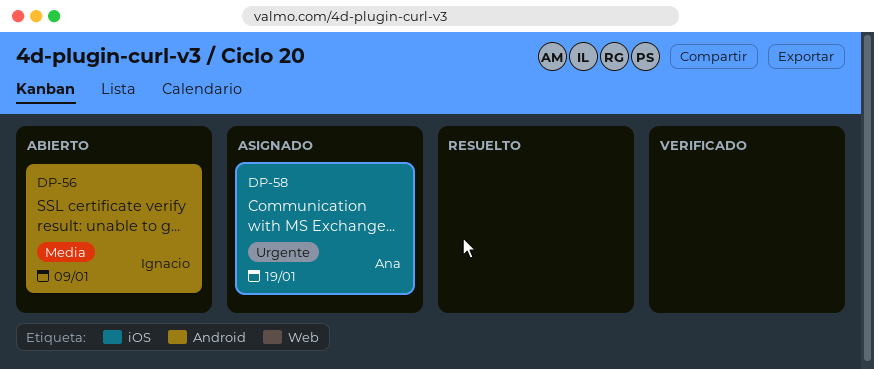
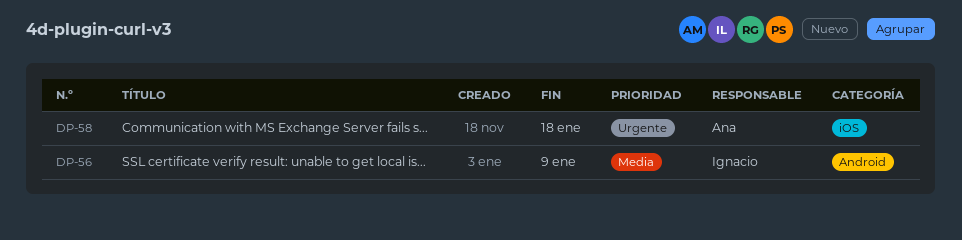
DP-58, due: Jan 19 -> Jan 18

